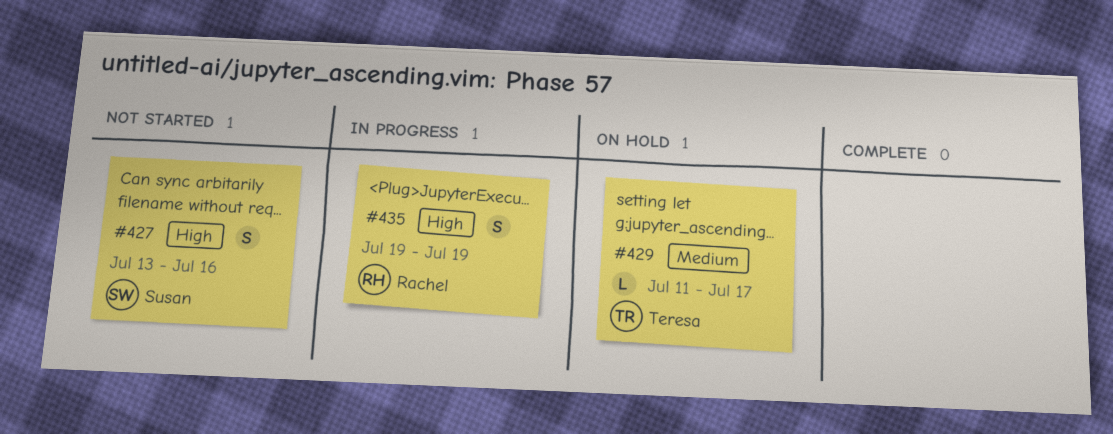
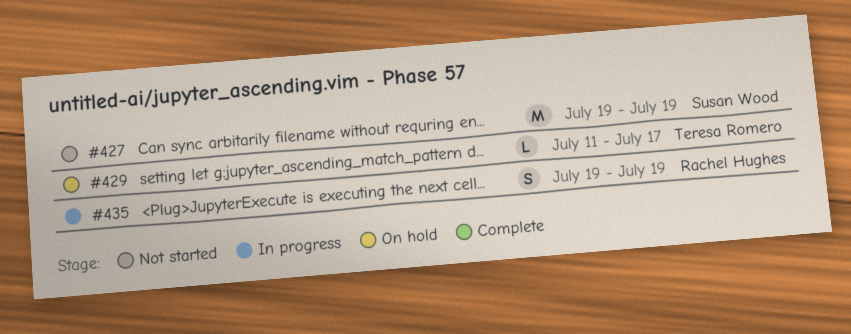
#427, estimate: S -> M
#427, start: Jul 13 -> Jul 19
#427, due: Jul 16 -> Jul 19

